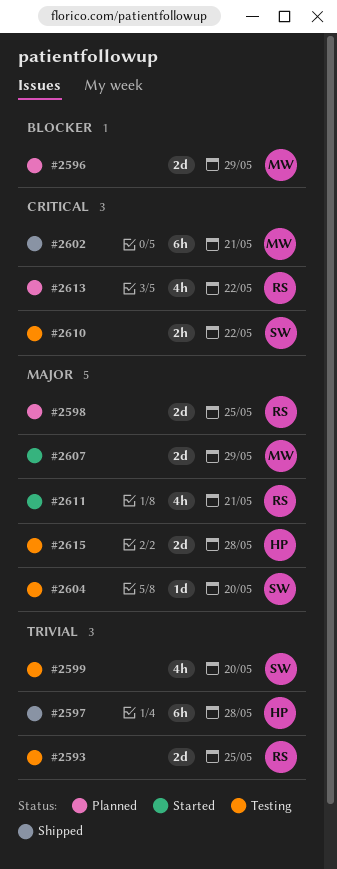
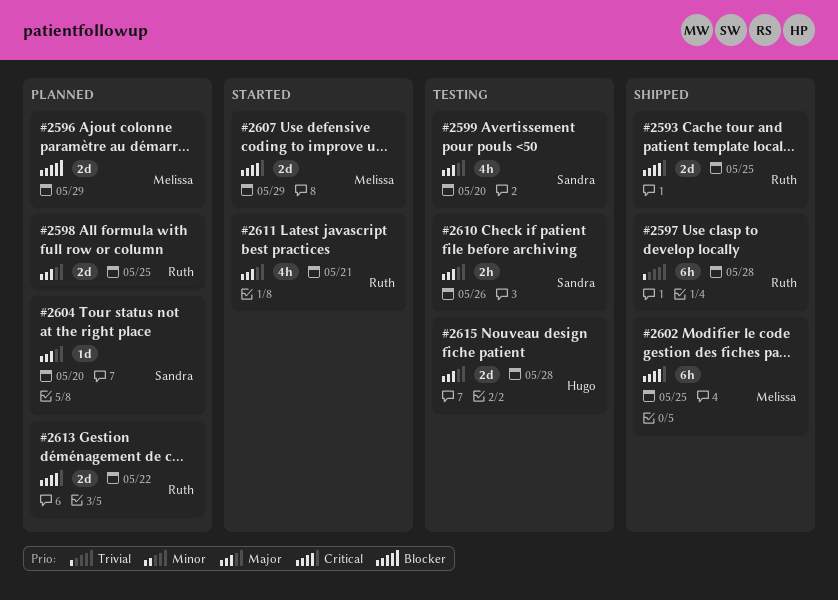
#2593, status: Testing -> Shipped
#2593, priority: Trivial -> Critical
#2597, owner: Hugo -> Ruth
#2599, priority: Trivial -> Major
#2602, due: May 21 -> May 25
#2604, status: Testing -> Planned
#2607, priority: Major -> Critical
#2610, priority: Critical -> Major
#2610, due: May 22 -> May 26
#2613, estimate: 4h -> 2d

